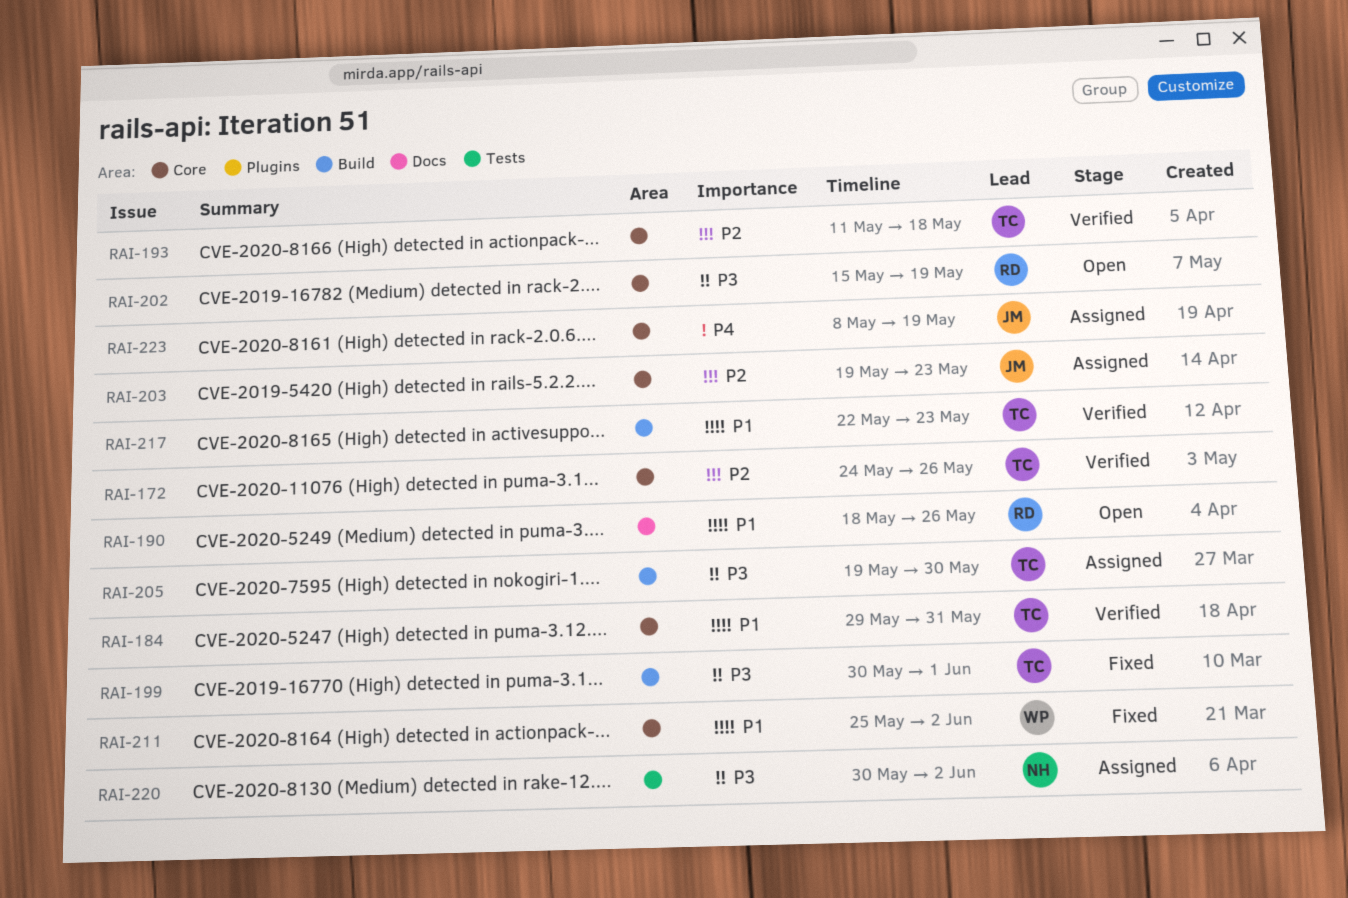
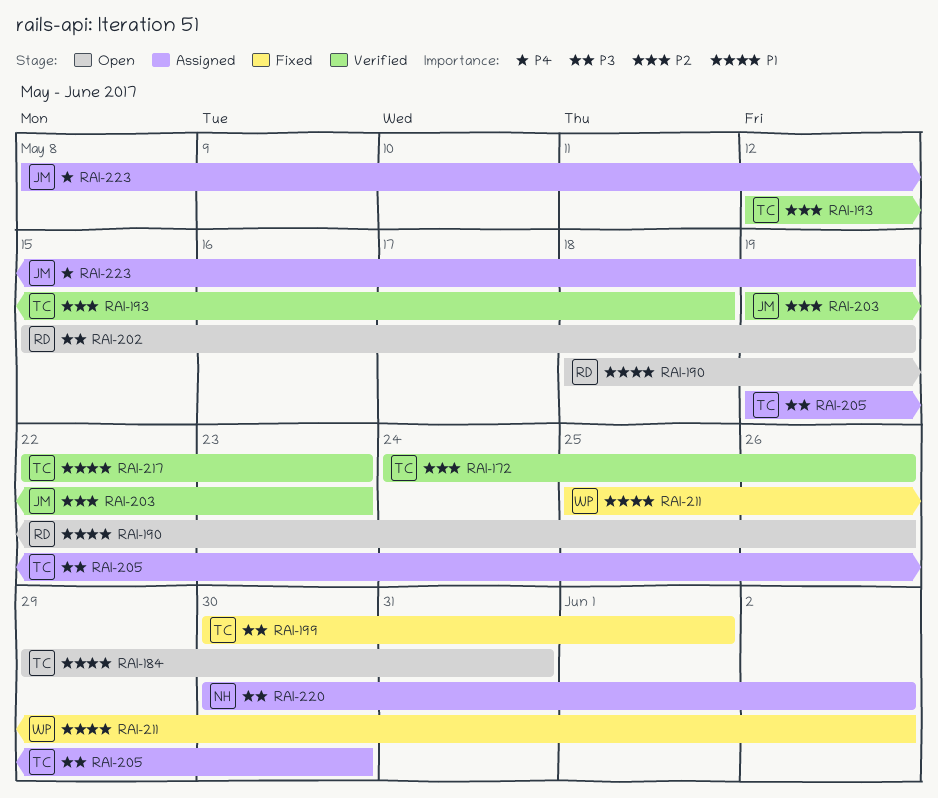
RAI-184, status: Verified -> Open
RAI-193, start: May 11 -> May 12
RAI-203, status: Assigned -> Verified

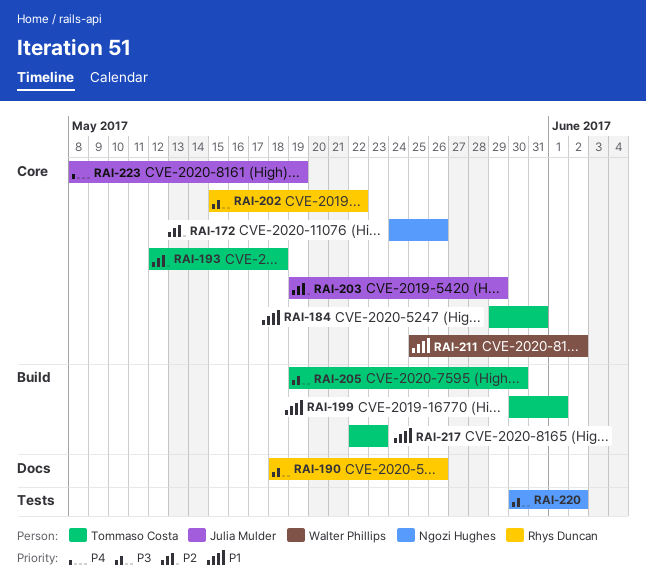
RAI-172, owner: Tommaso Costa -> Ngozi Hughes
RAI-190, priority: P1 -> P3
RAI-199, priority: P3 -> P1
RAI-202, due: May 19 -> May 22
RAI-203, due: May 23 -> May 29

